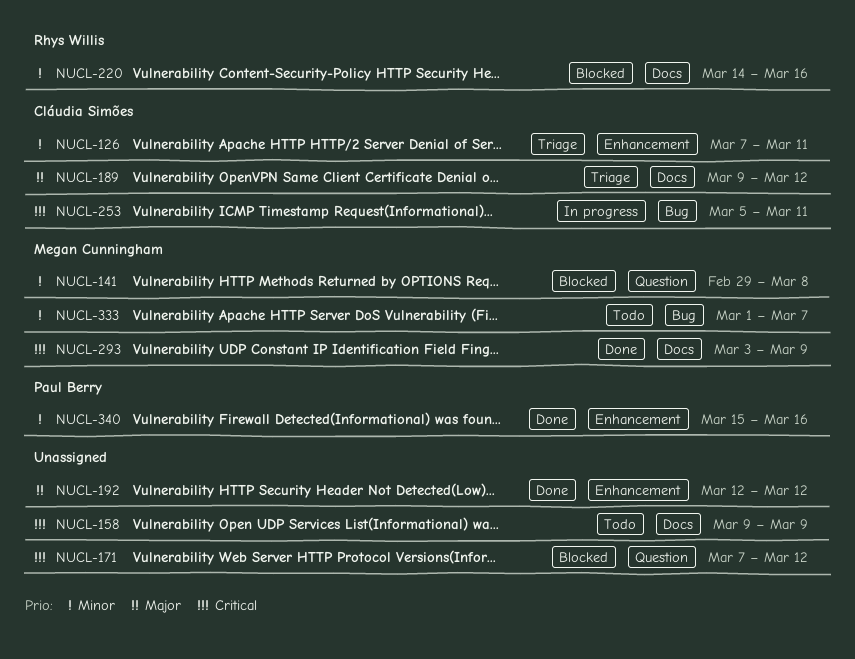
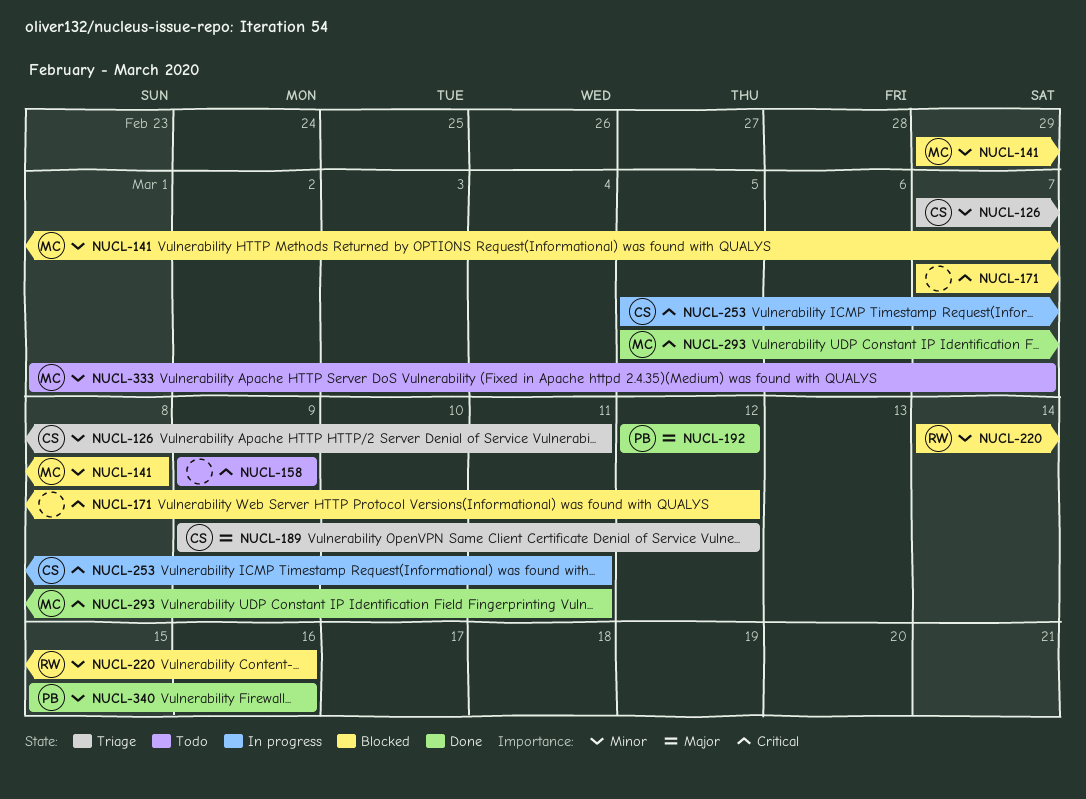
NUCL-192, owner: none -> Paul Berry
NUCL-293, start: Mar 3 -> Mar 5
NUCL-293, due: Mar 9 -> Mar 11

